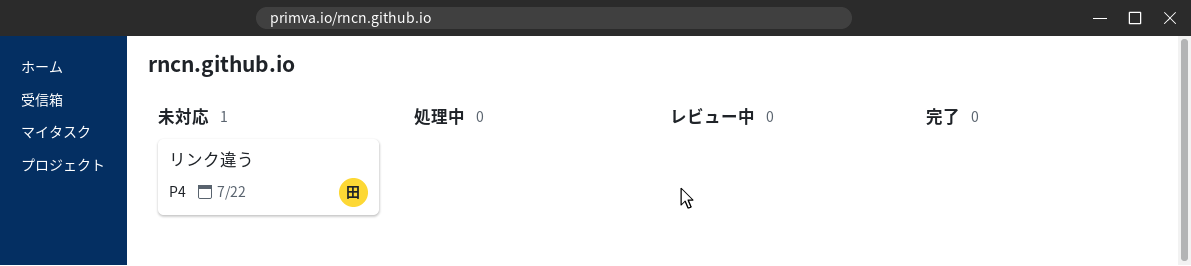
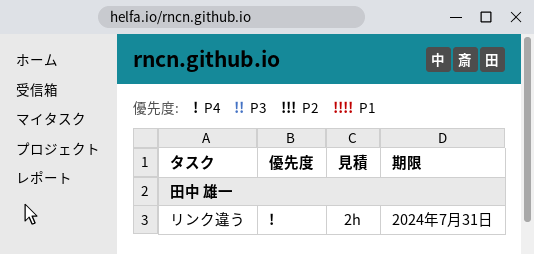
リンク違う, due: Jul 22 -> Jul 31

